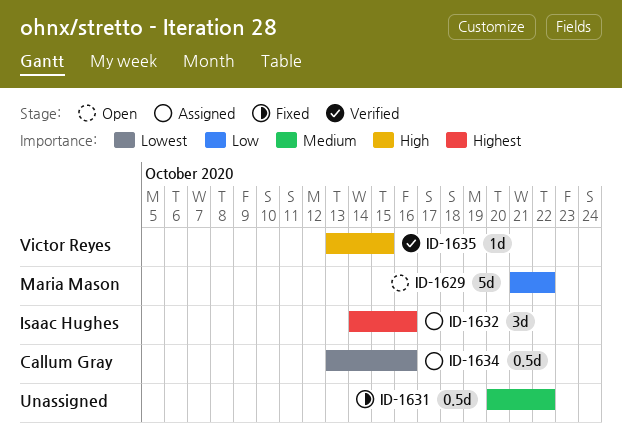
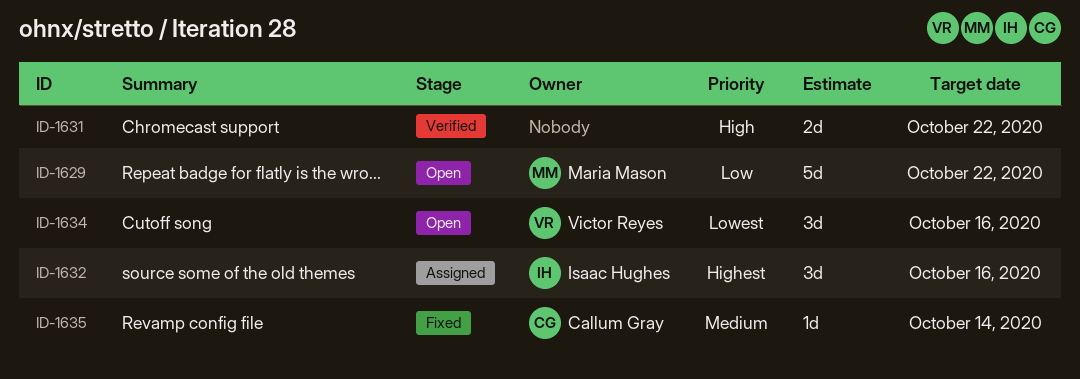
ID-1631, status: Fixed -> Verified
ID-1631, priority: Medium -> High
ID-1631, estimate: 0.5d -> 2d
ID-1634, status: Assigned -> Open
ID-1634, owner: Callum Gray -> Victor Reyes
ID-1634, estimate: 0.5d -> 3d
ID-1635, status: Verified -> Fixed
ID-1635, owner: Victor Reyes -> Callum Gray
ID-1635, priority: High -> Medium
ID-1635, due: Oct 15 -> Oct 14

